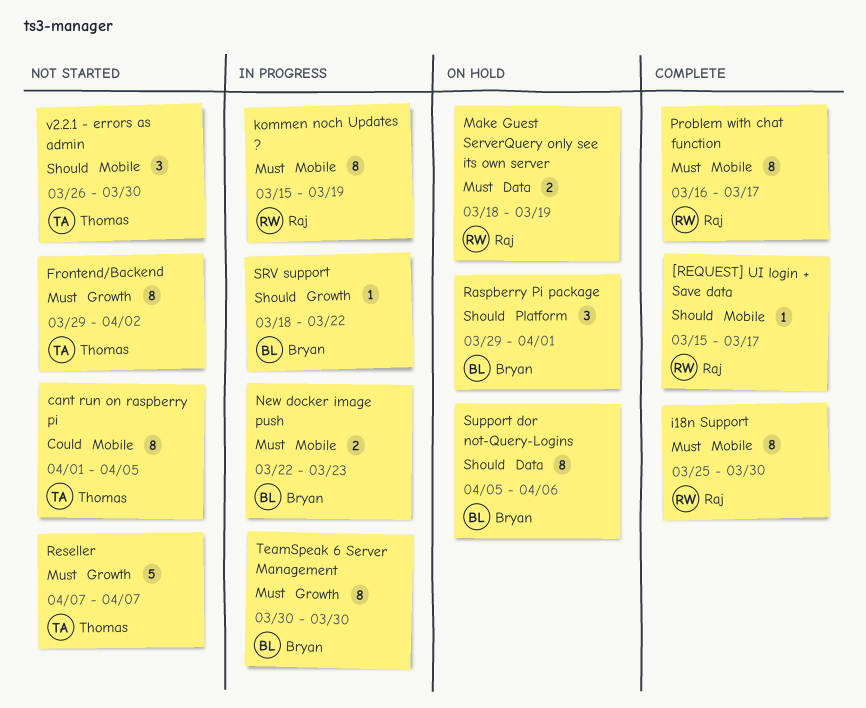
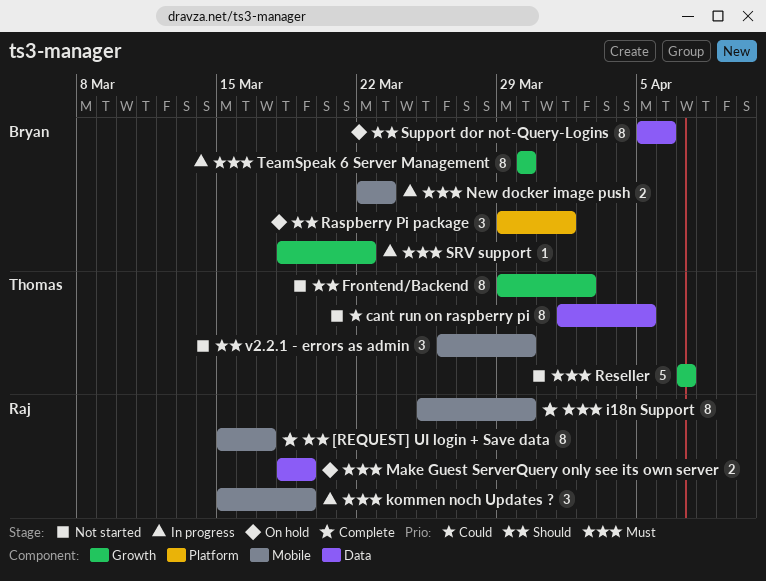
[REQUEST] UI login + Save data, estimate: 1 -> 8
cant run on raspberry pi, label: Mobile -> Data
Frontend/Backend, priority: Must -> Should
kommen noch Updates ?, estimate: 8 -> 3
Problem with chat function: present -> none
SRV support, priority: Should -> Must

